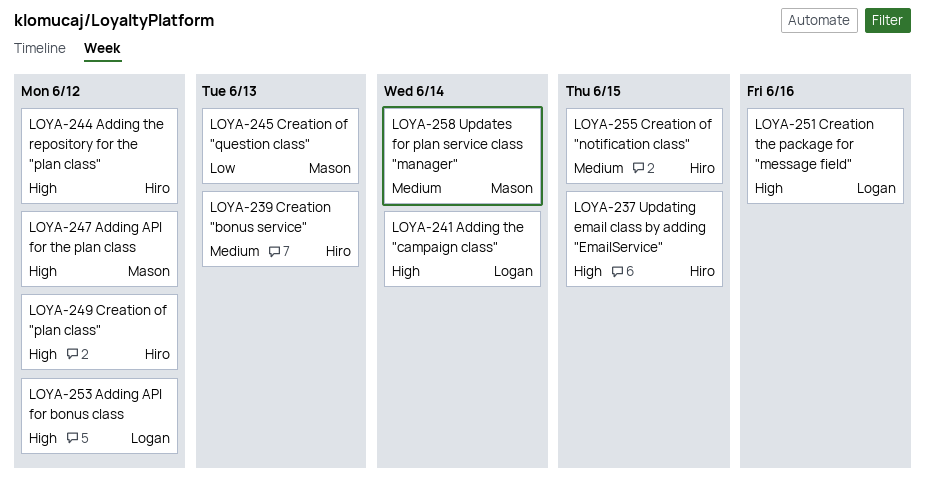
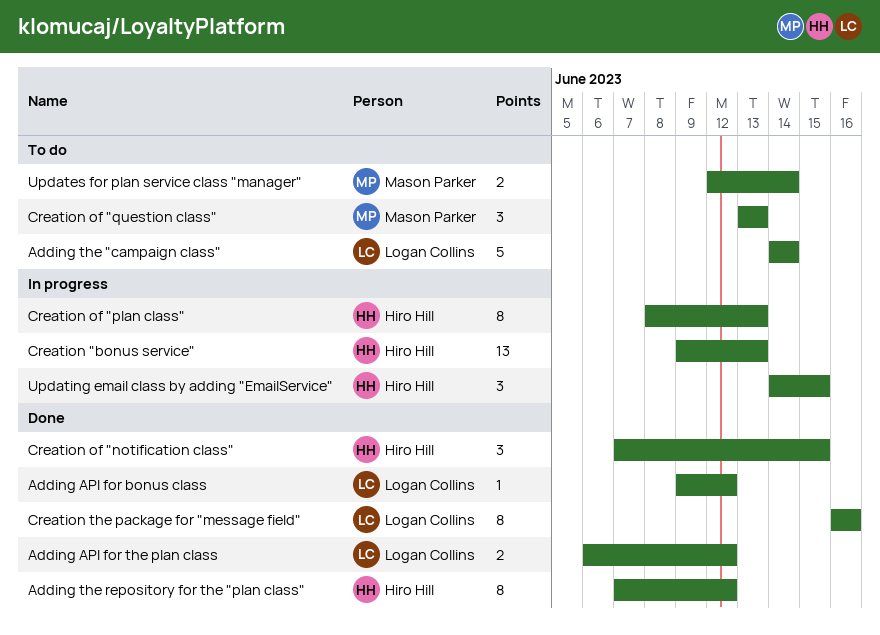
Adding API for the plan class, owner: Mason Parker -> Logan Collins
Creation of "plan class", due: Jun 12 -> Jun 13

